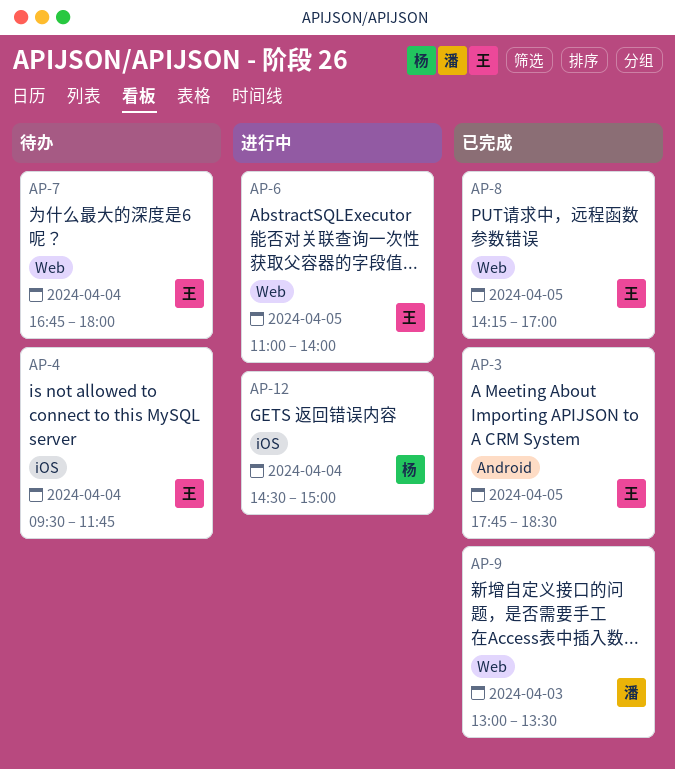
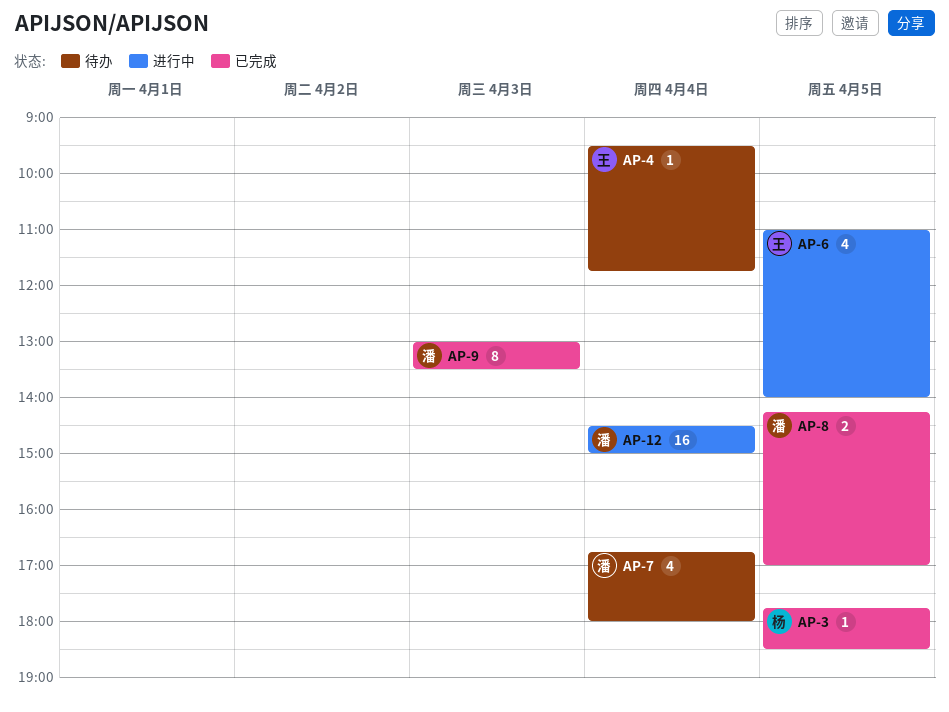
AP-3, owner: 王 -> 杨
AP-7, owner: 王 -> 潘
AP-8, owner: 王 -> 潘
AP-12, owner: 杨 -> 潘

